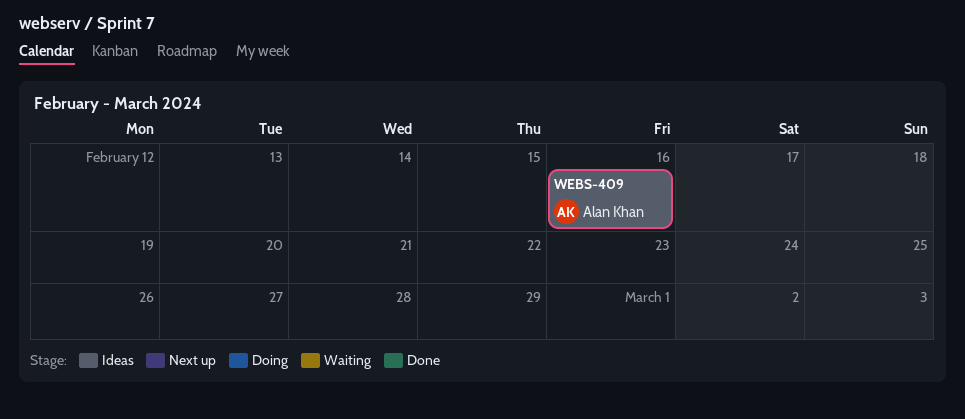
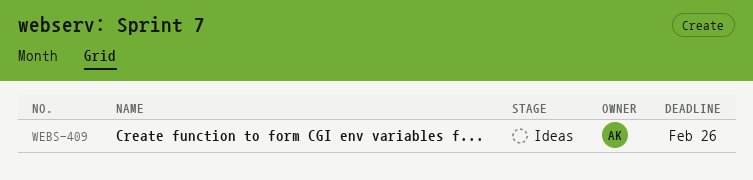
WEBS-409, due: Feb 16 -> Feb 26

